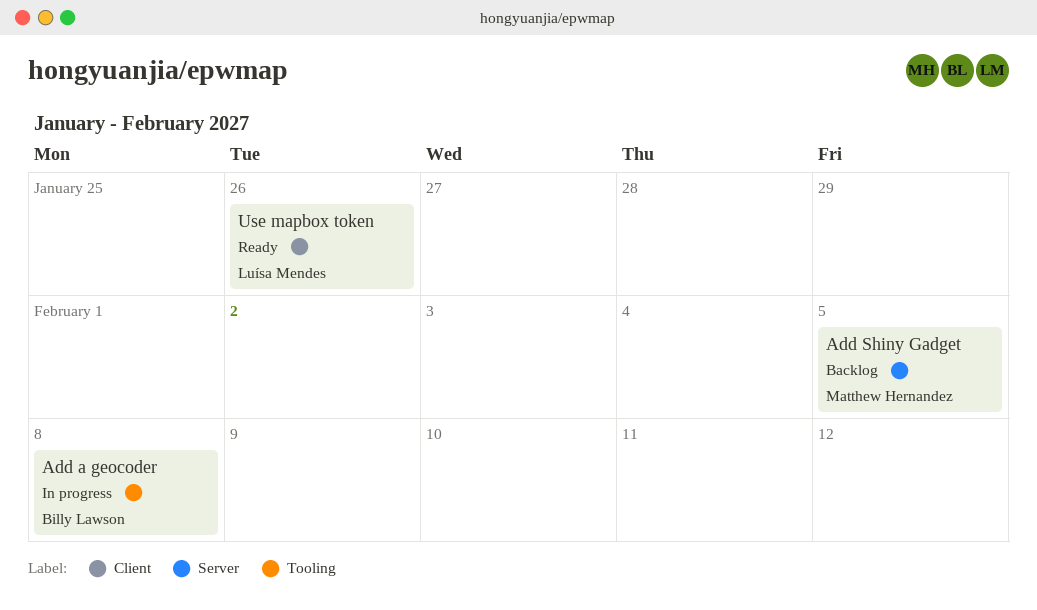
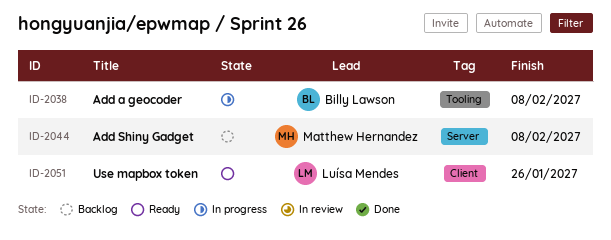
Add Shiny Gadget, due: Feb 5 -> Feb 8

